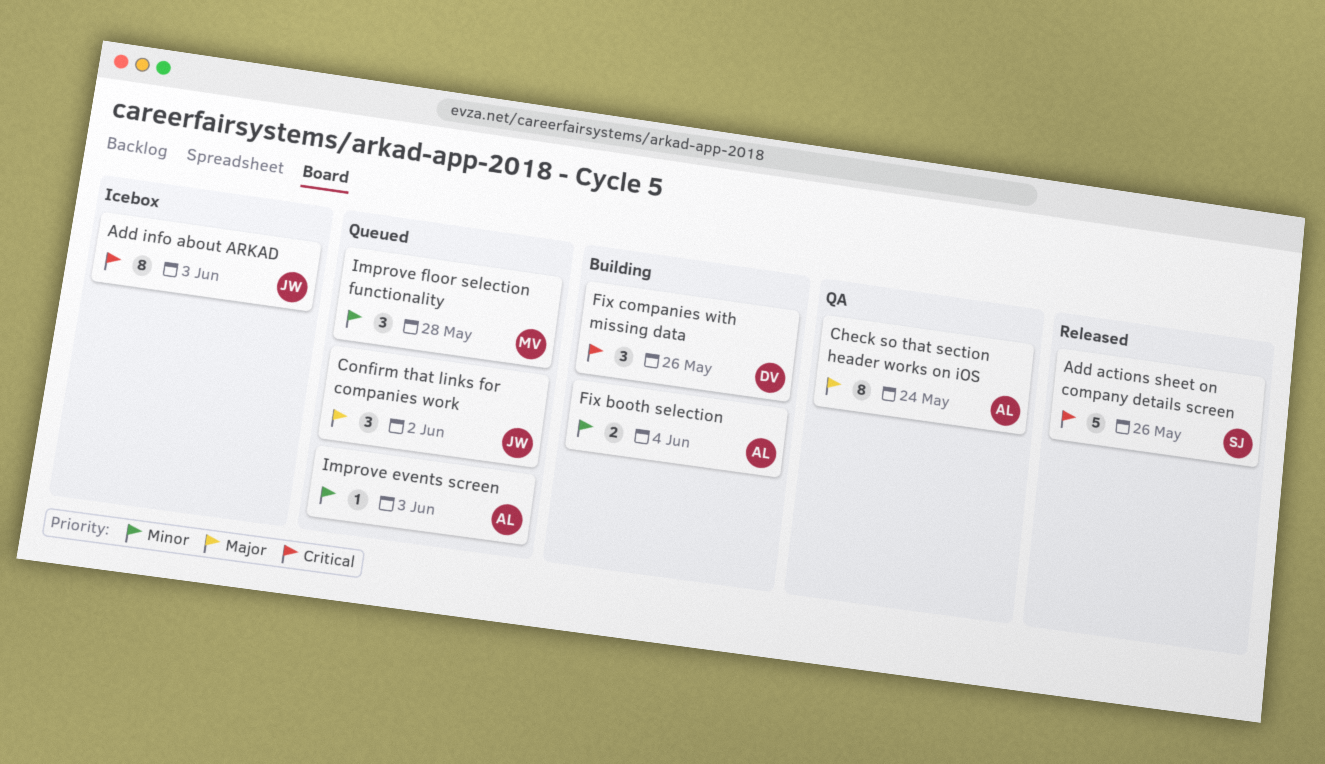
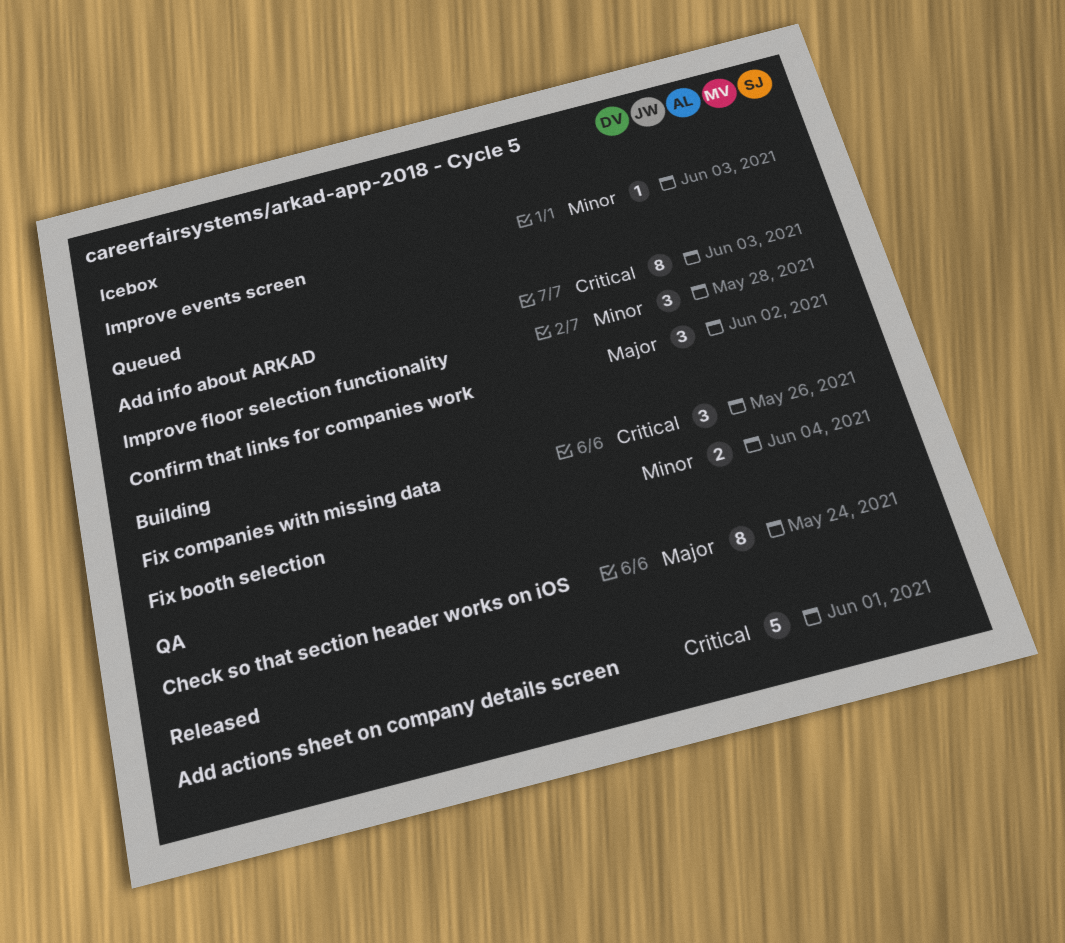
Add actions sheet on company details screen, due: May 26 -> Jun 1
Add info about ARKAD, status: Icebox -> Queued
Improve events screen, status: Queued -> Icebox

